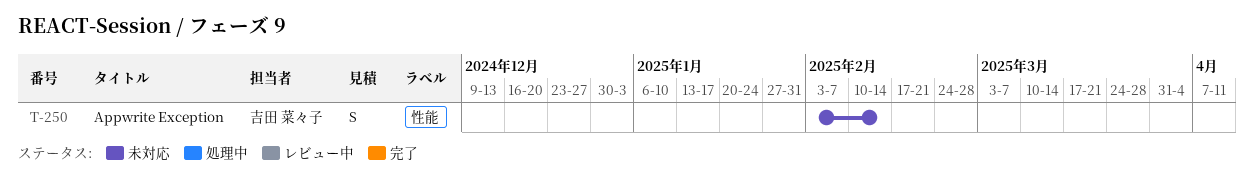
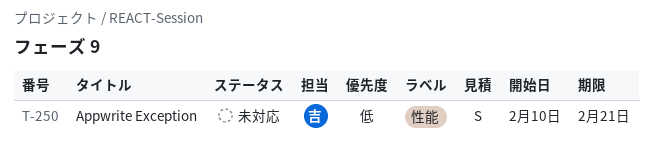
T-250, start: Feb 3 -> Feb 10
T-250, due: Feb 14 -> Feb 21

